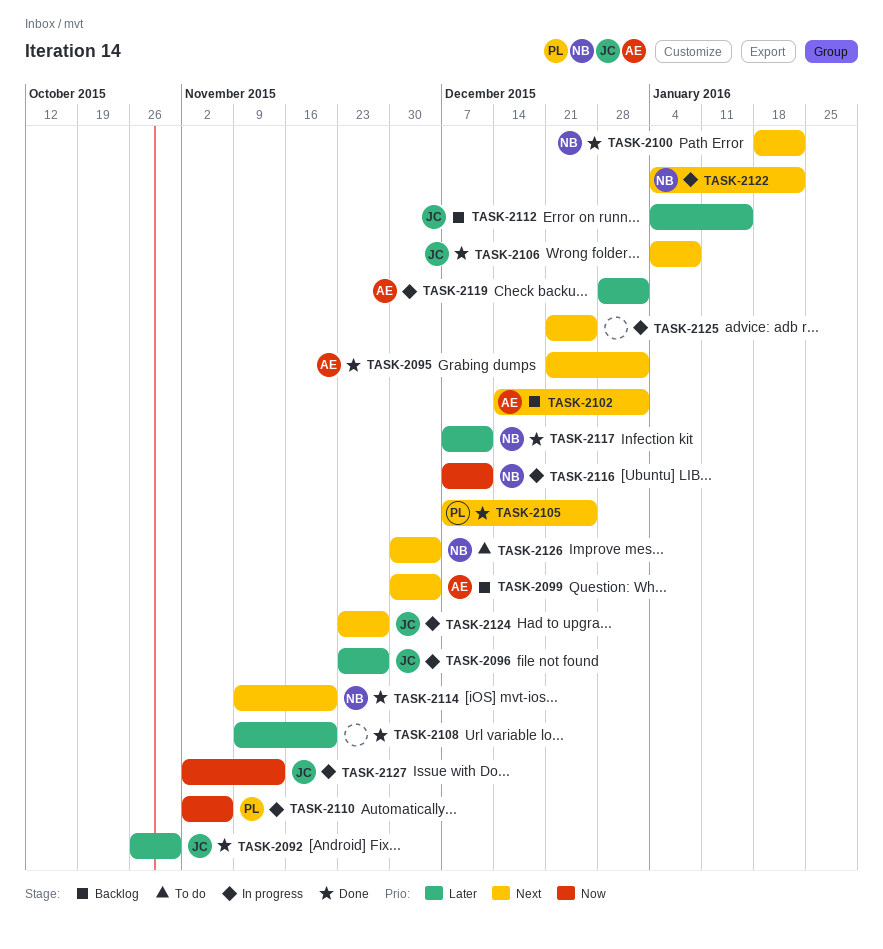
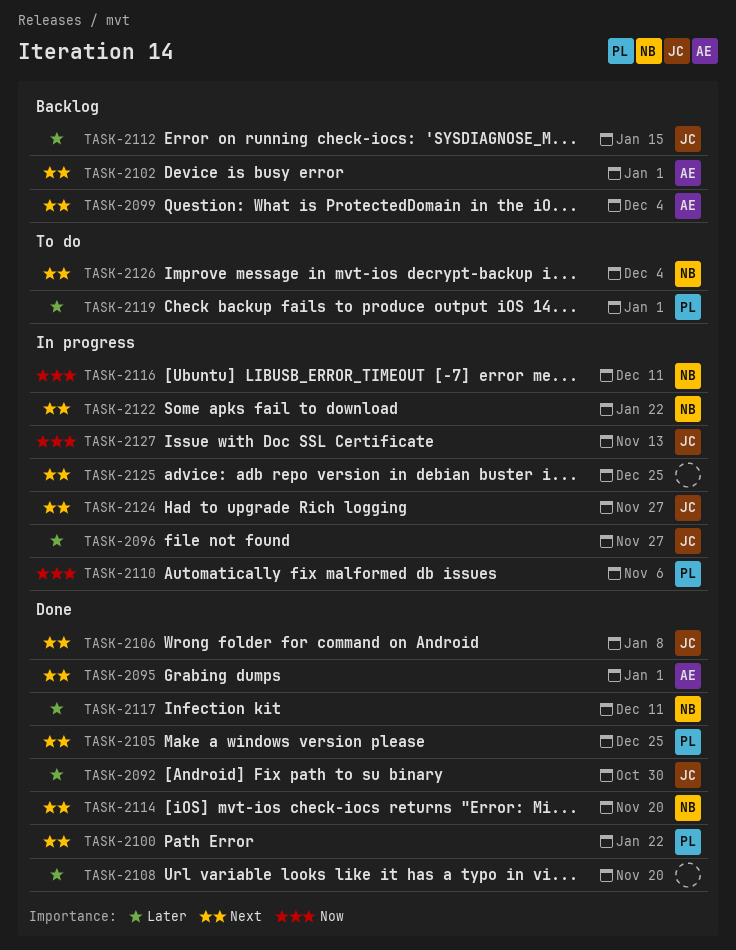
TASK-2100, owner: NB -> PL
TASK-2119, status: In progress -> To do
TASK-2119, owner: AE -> PL

